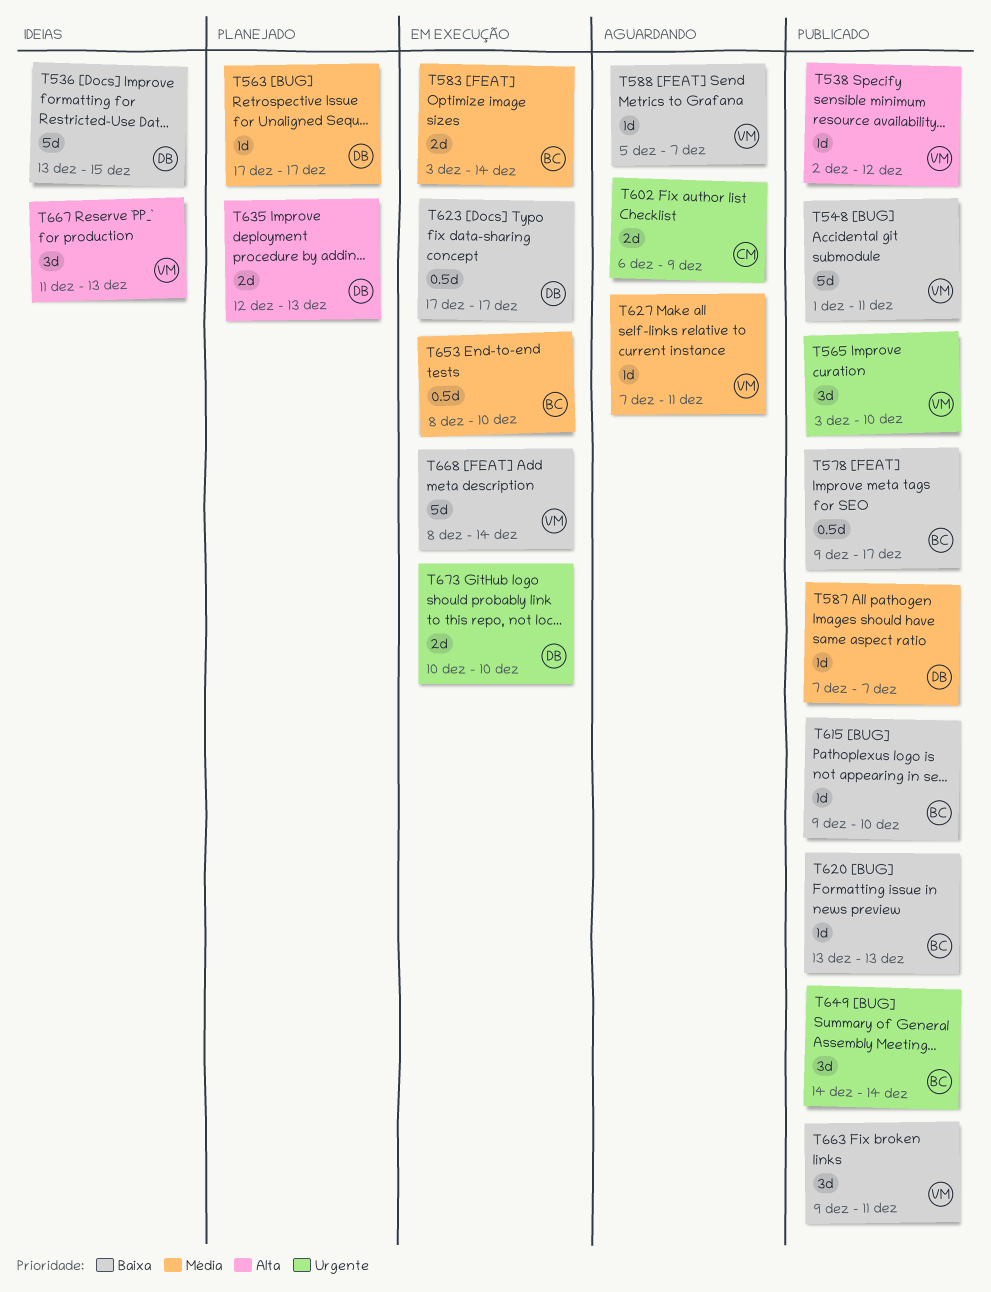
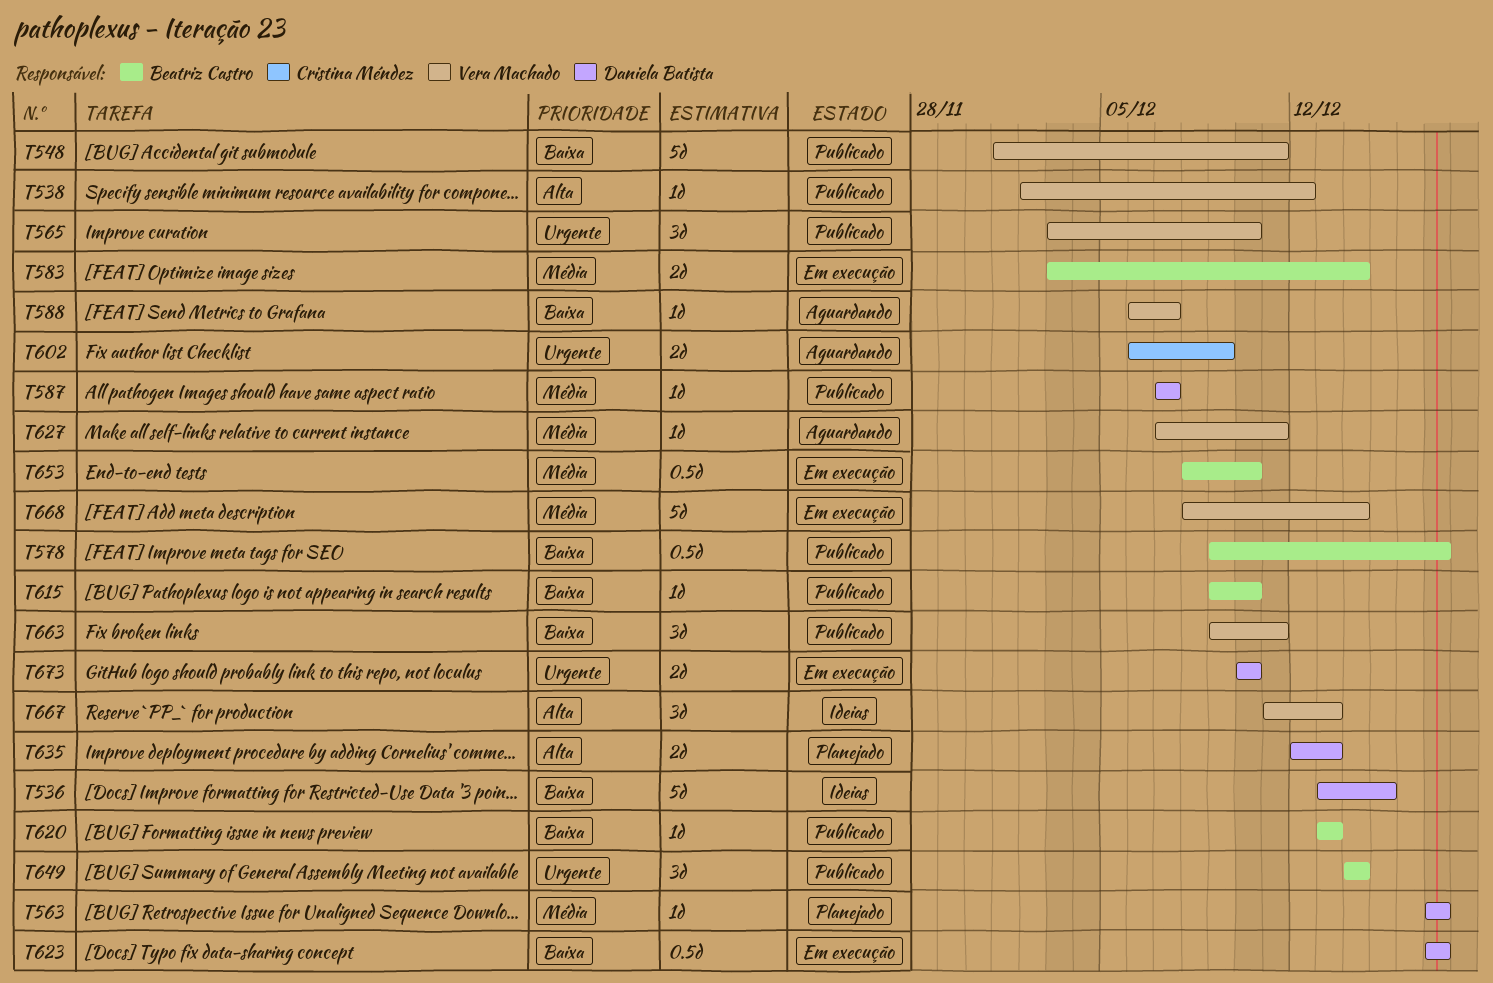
T588, start: Dec 5 -> Dec 6
T668, priority: Baixa -> Média

